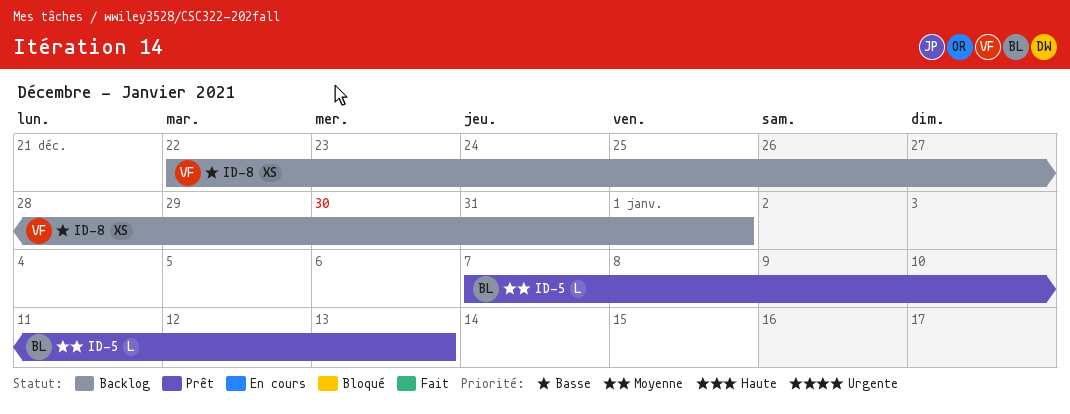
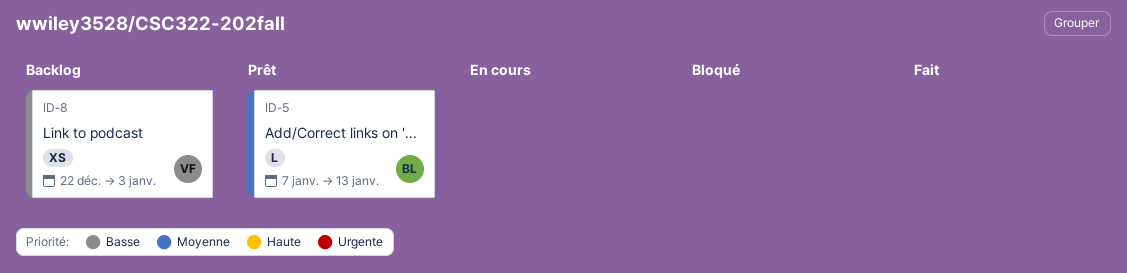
ID-8, due: Jan 1 -> Jan 3

